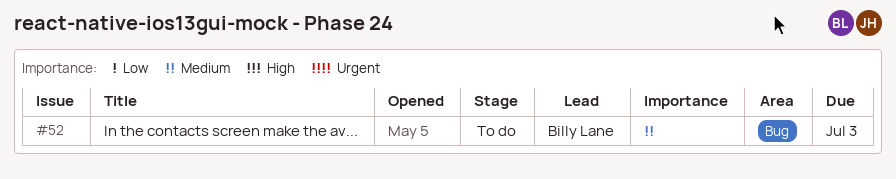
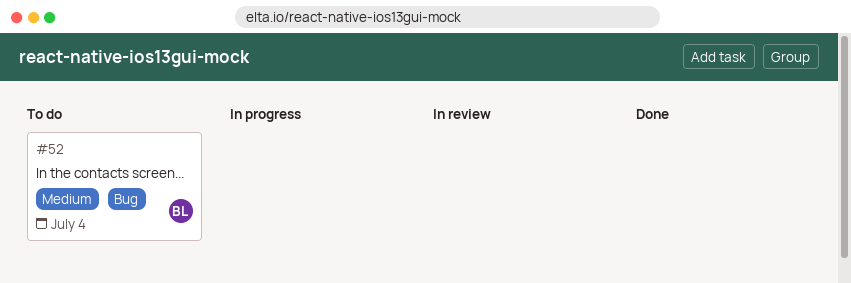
#52, due: Jul 3 -> Jul 4

